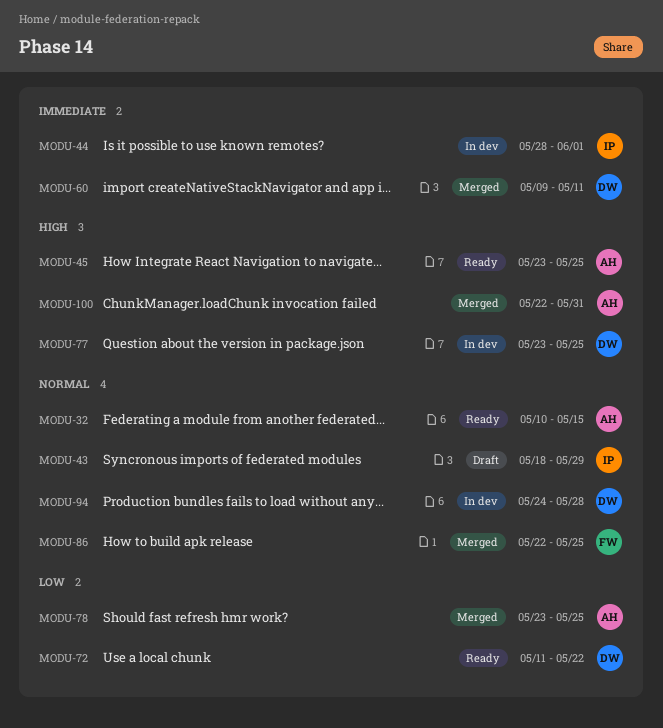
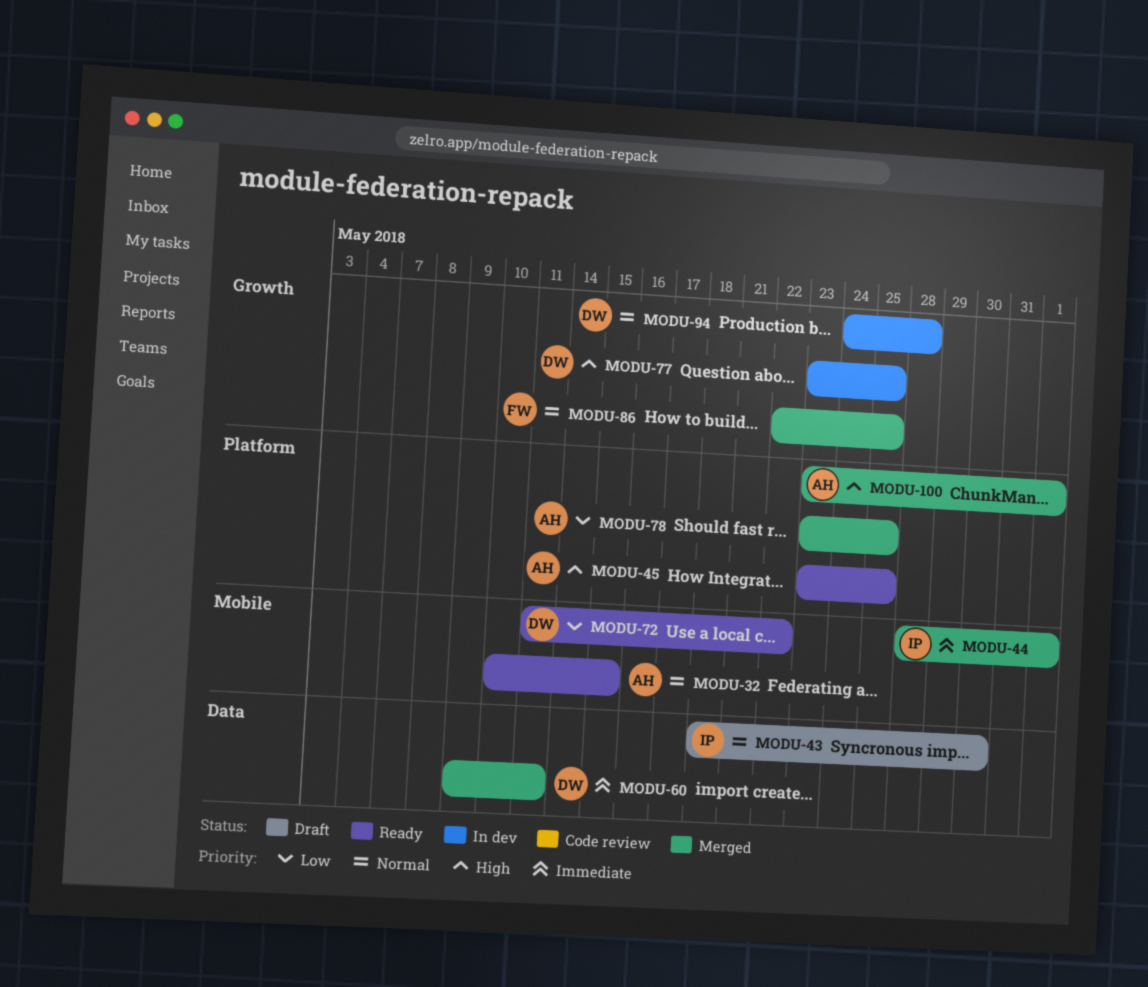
MODU-43, due: May 29 -> May 30
MODU-44, status: In dev -> Merged
MODU-100, start: May 22 -> May 23
MODU-100, due: May 31 -> Jun 1

